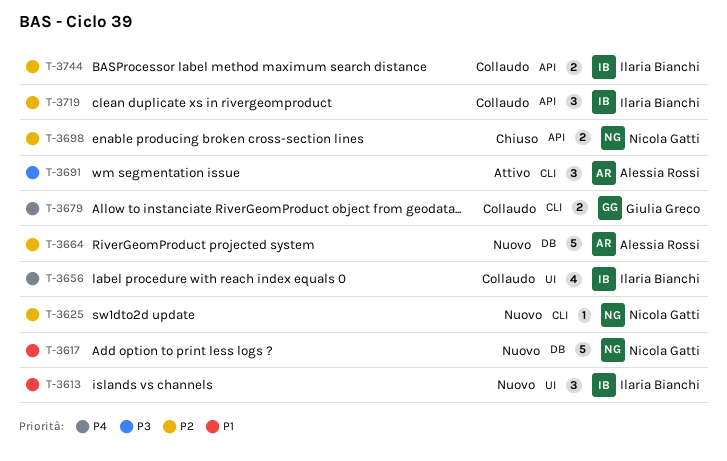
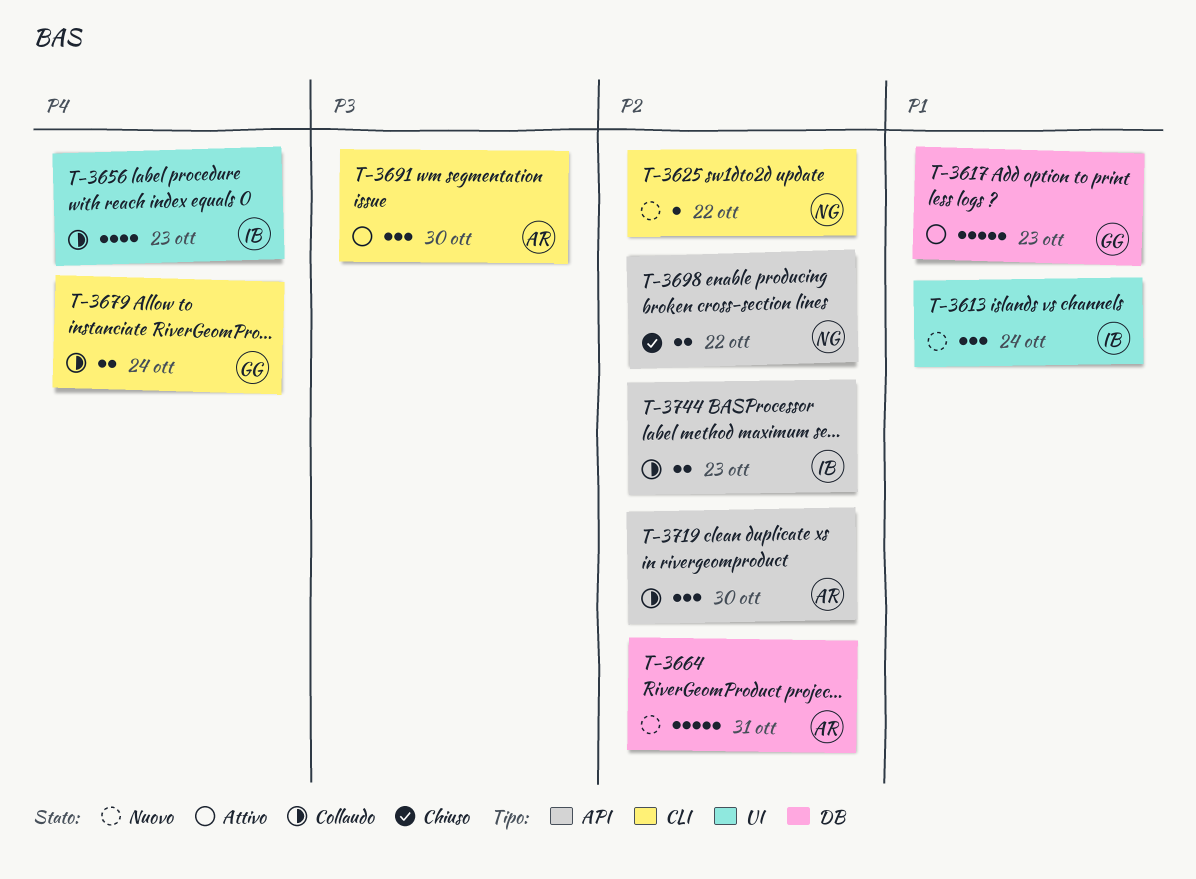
T-3617, status: Nuovo -> Attivo
T-3617, owner: Nicola Gatti -> Giulia Greco
T-3719, owner: Ilaria Bianchi -> Alessia Rossi

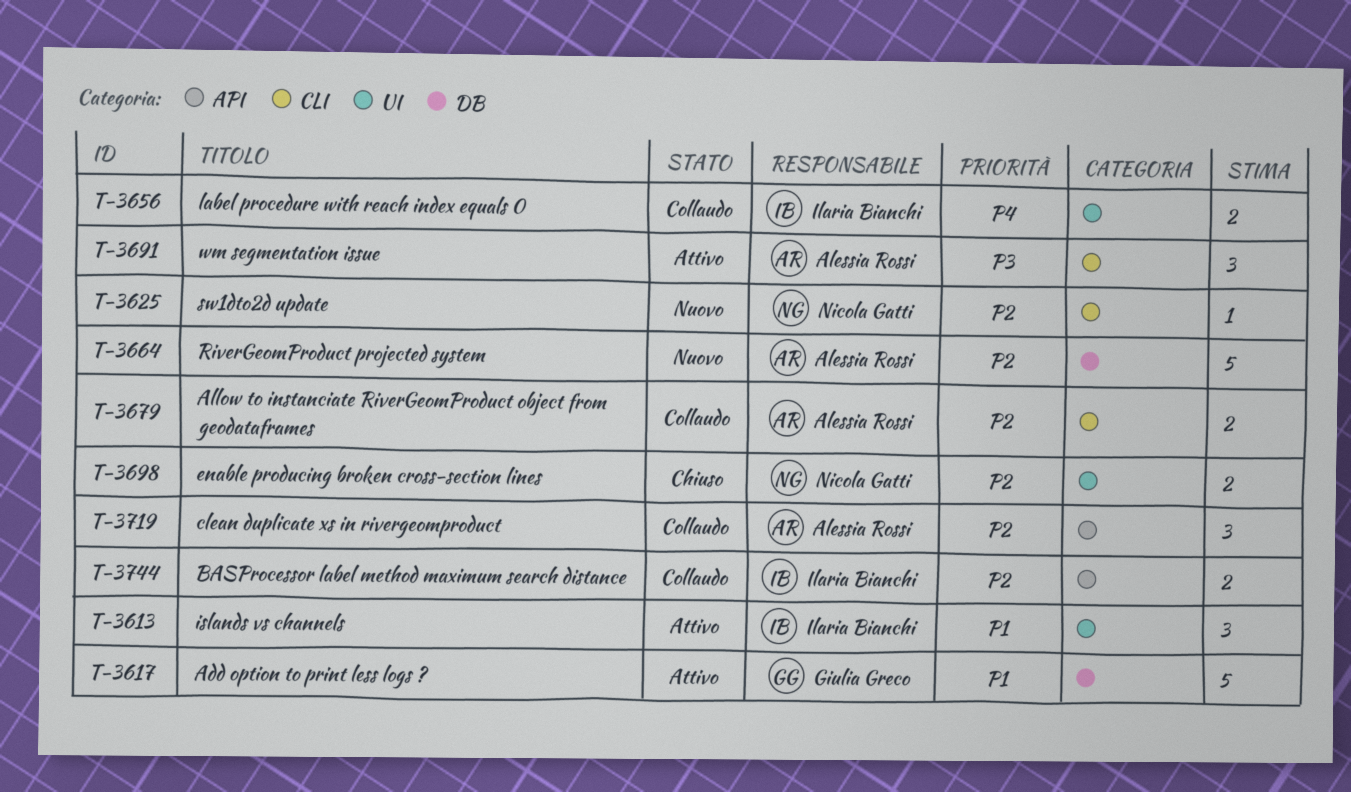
T-3613, status: Nuovo -> Attivo
T-3656, estimate: 4 -> 2
T-3679, owner: Giulia Greco -> Alessia Rossi
T-3679, priority: P4 -> P2
T-3698, label: API -> UI

